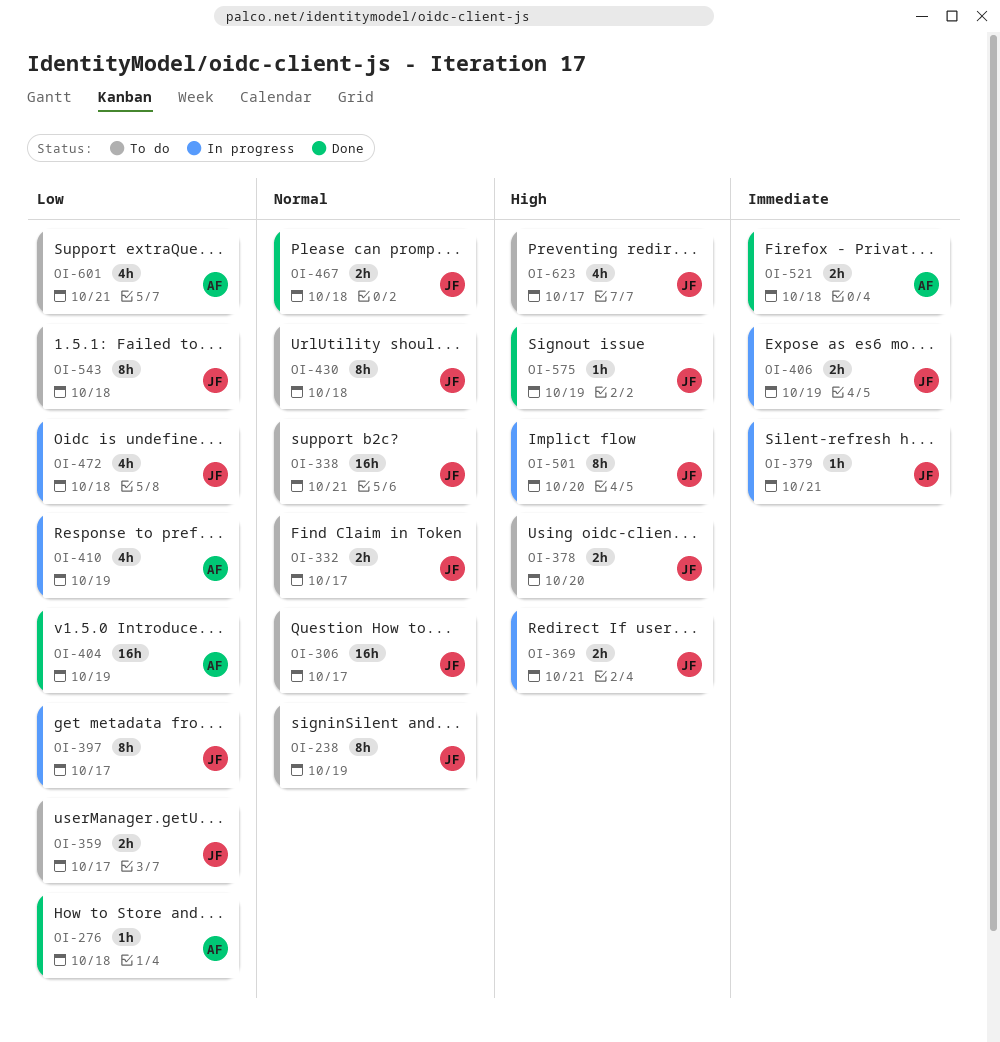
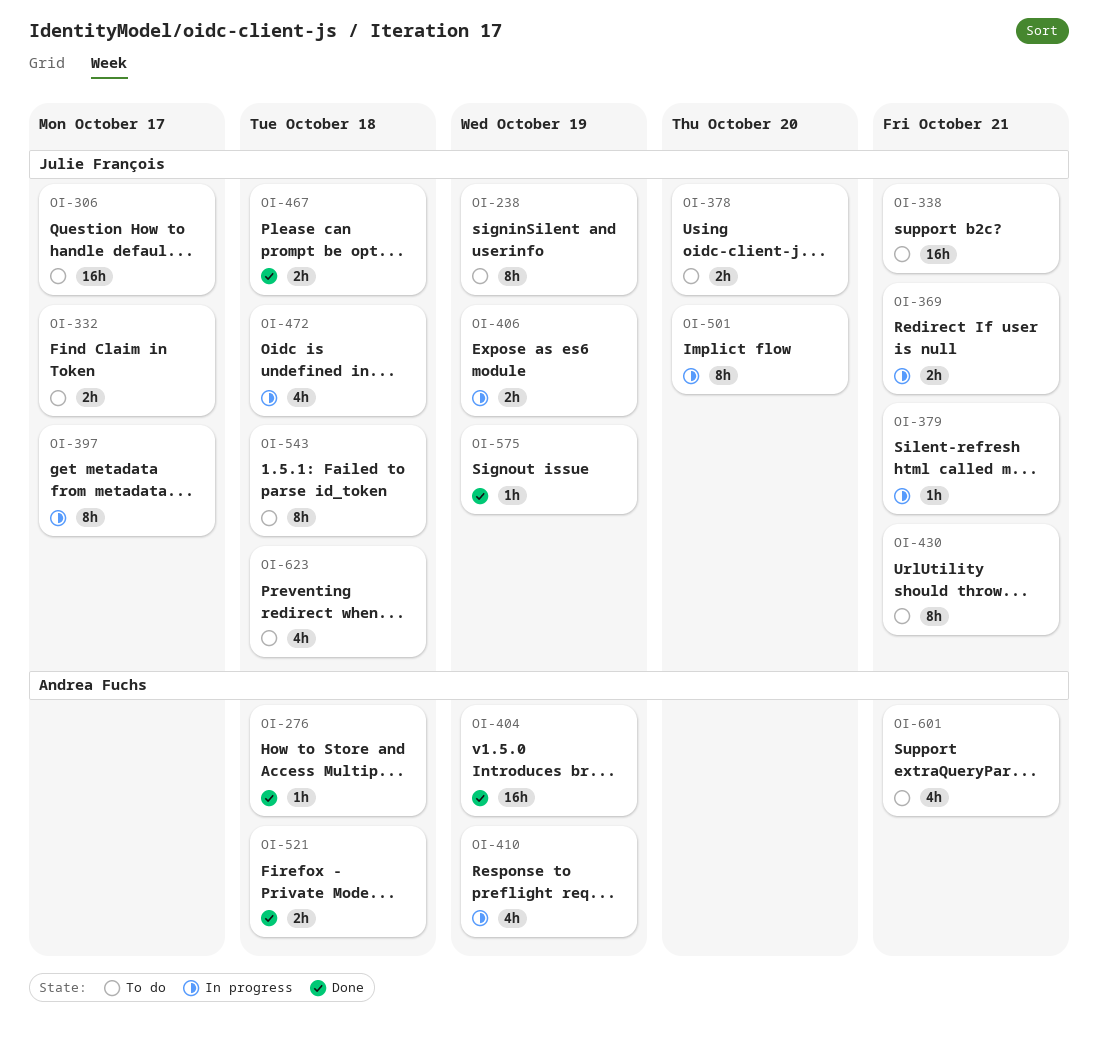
OI-359: present -> none
OI-430, due: Oct 18 -> Oct 21
OI-623, due: Oct 17 -> Oct 18

